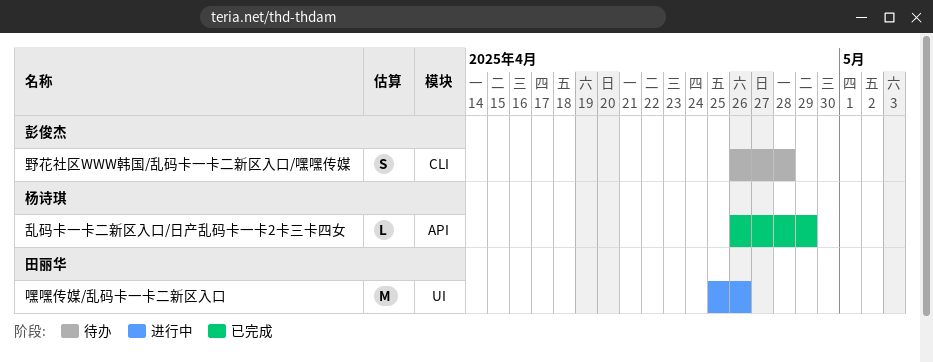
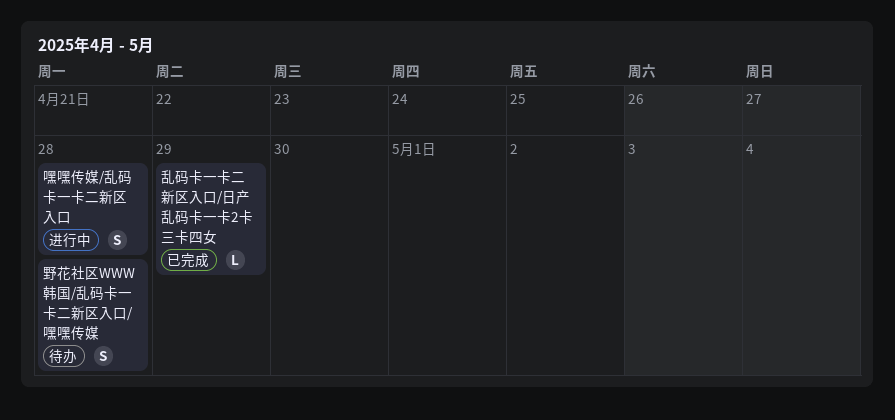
嘿嘿传媒/乱码卡一卡二新区入口, estimate: M -> S
嘿嘿传媒/乱码卡一卡二新区入口, due: Apr 26 -> Apr 28

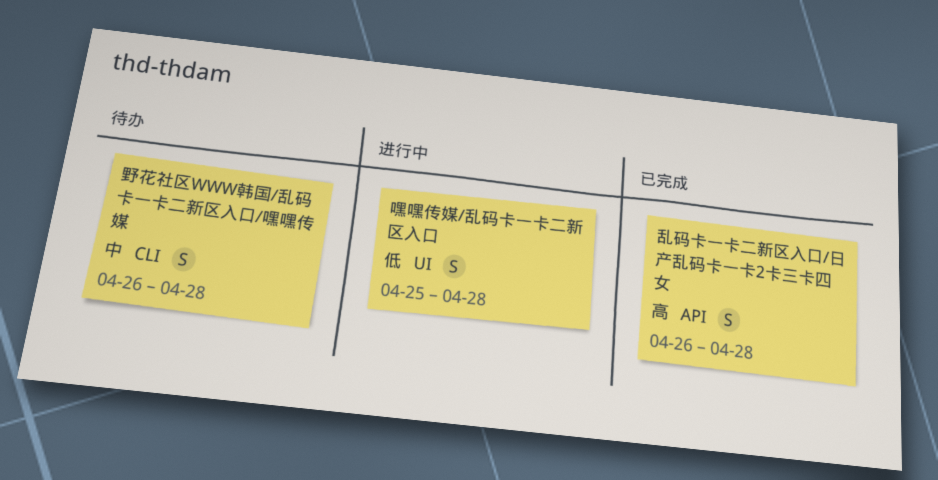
乱码卡一卡二新区入口/日产乱码卡一卡2卡三卡四女, estimate: L -> S
乱码卡一卡二新区入口/日产乱码卡一卡2卡三卡四女, due: Apr 29 -> Apr 28

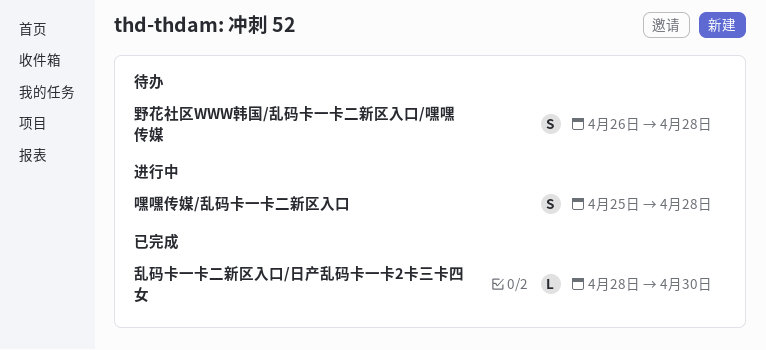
乱码卡一卡二新区入口/日产乱码卡一卡2卡三卡四女, estimate: S -> L
乱码卡一卡二新区入口/日产乱码卡一卡2卡三卡四女, start: Apr 26 -> Apr 28
乱码卡一卡二新区入口/日产乱码卡一卡2卡三卡四女, due: Apr 28 -> Apr 30

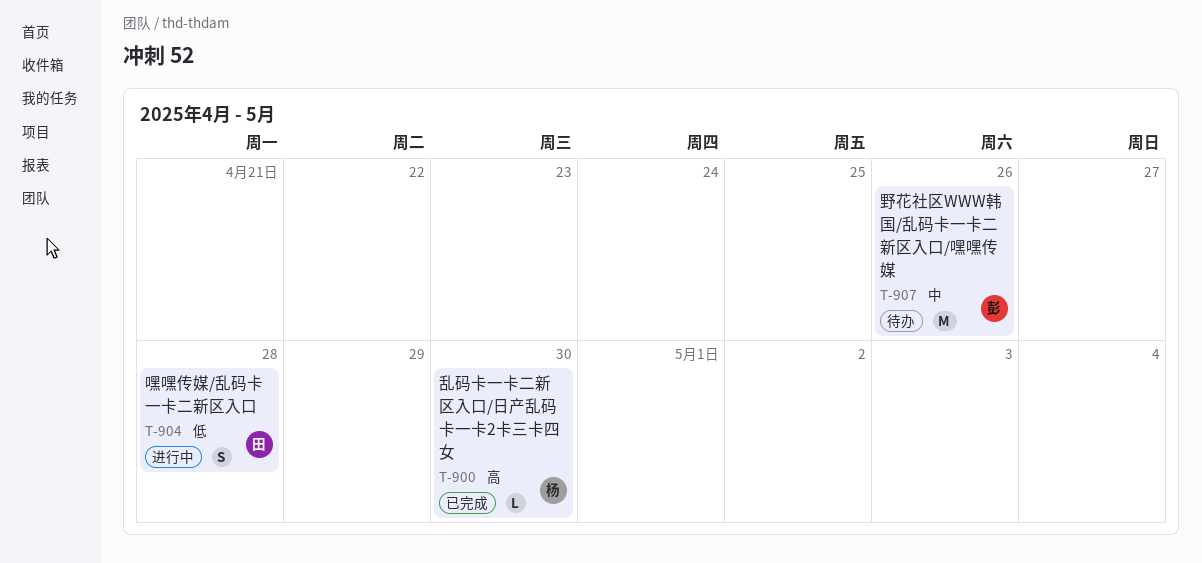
野花社区WWW韩国/乱码卡一卡二新区入口/嘿嘿传媒, estimate: S -> M
野花社区WWW韩国/乱码卡一卡二新区入口/嘿嘿传媒, due: Apr 28 -> Apr 26

